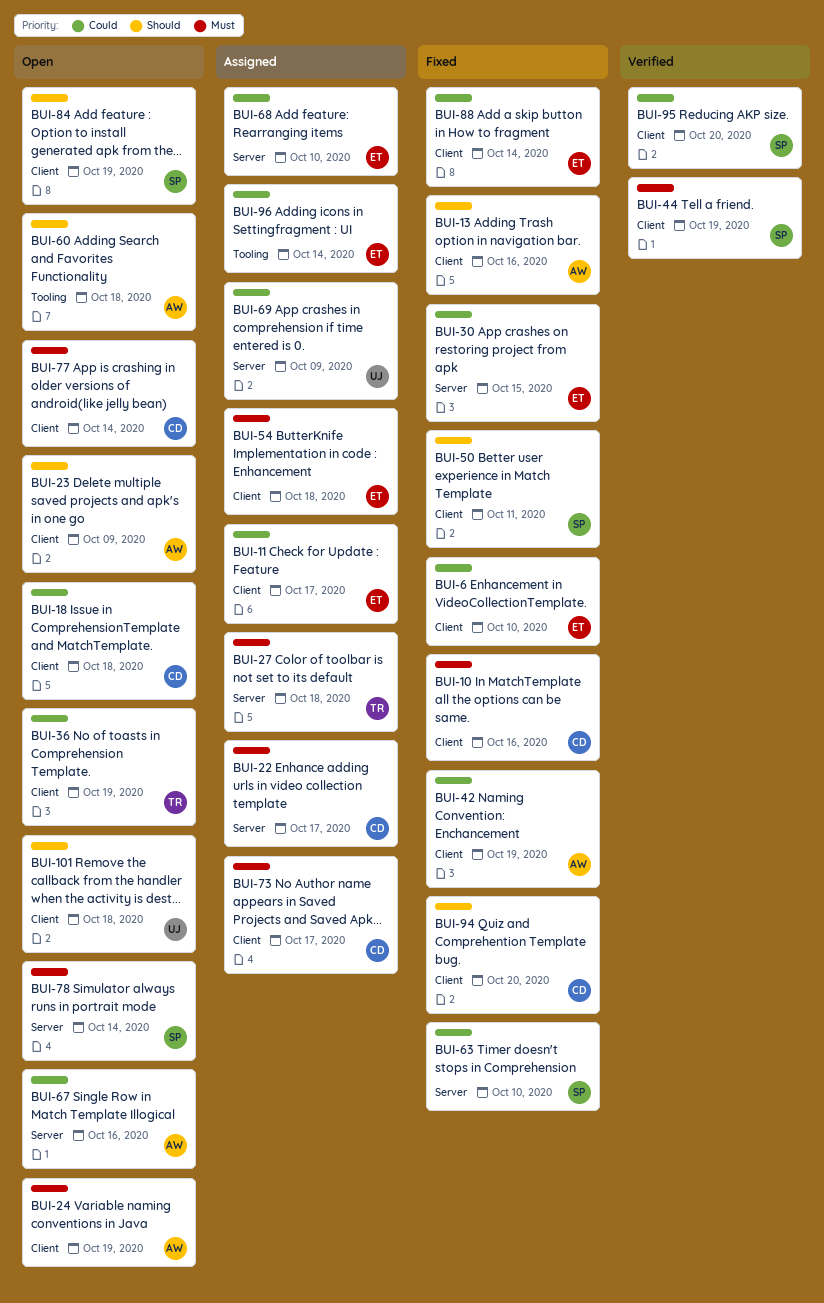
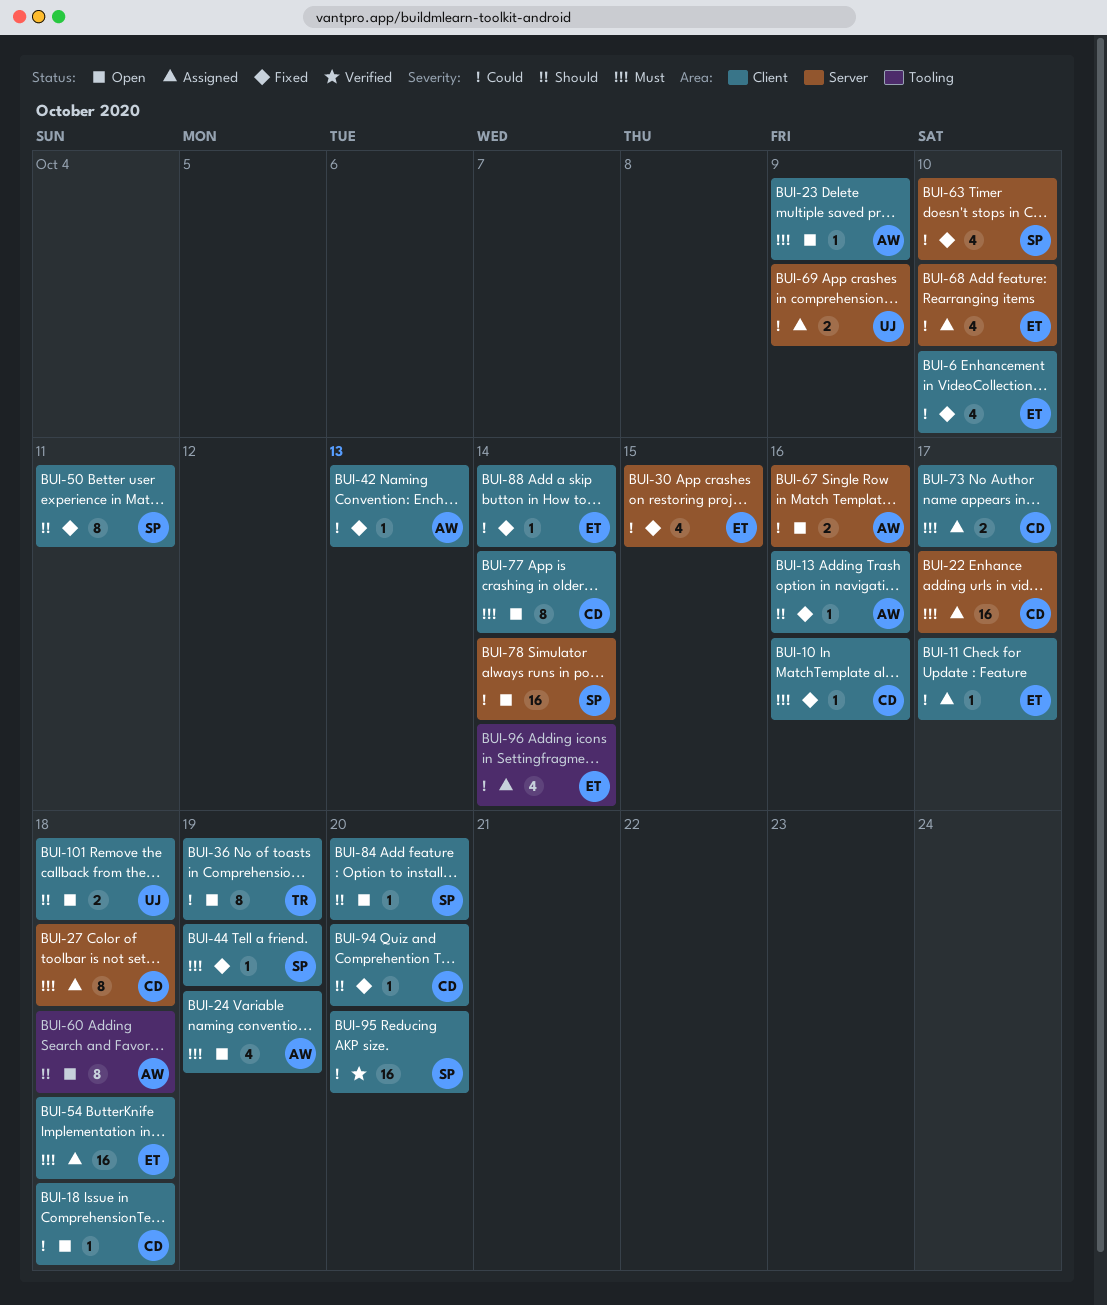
BUI-23, priority: Should -> Must
BUI-27, owner: TR -> CD
BUI-42, due: Oct 19 -> Oct 13
BUI-44, status: Verified -> Fixed
BUI-78, priority: Must -> Could
BUI-84, due: Oct 19 -> Oct 20

